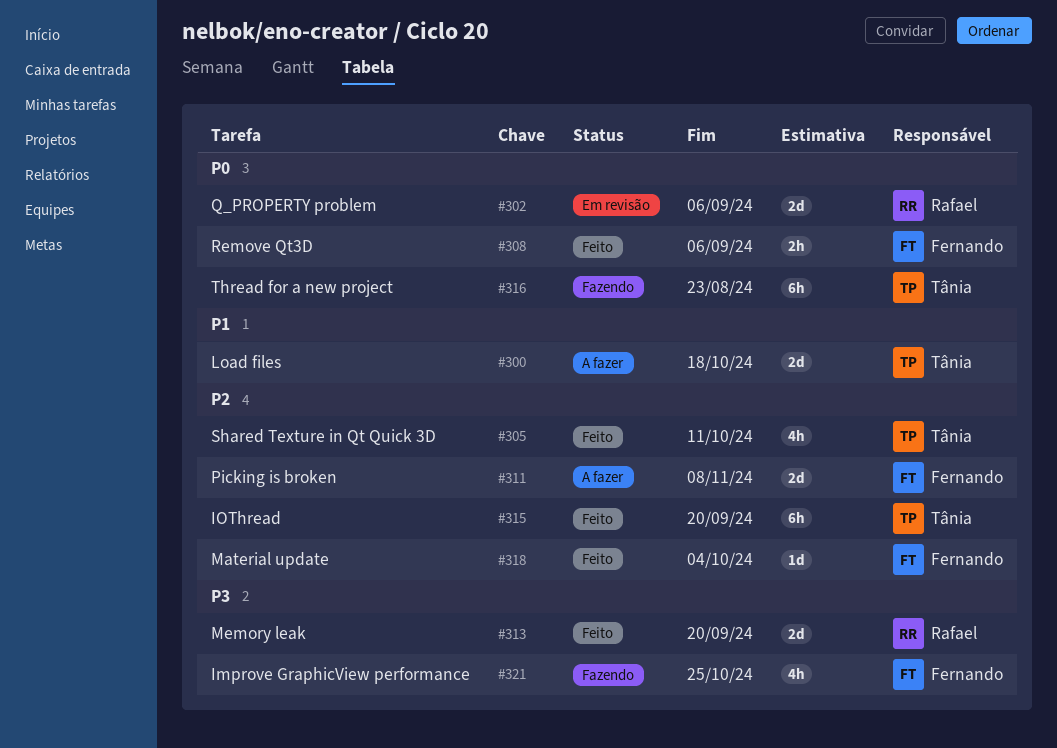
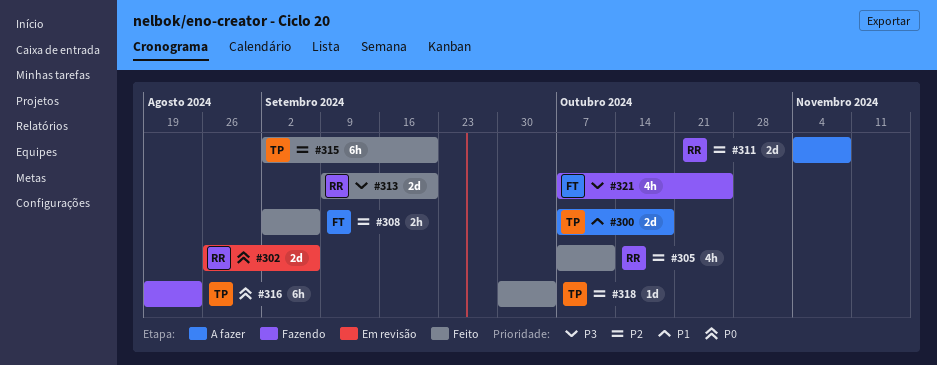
#305, owner: Tânia -> Rafael
#308, priority: P0 -> P2
#311, owner: Fernando -> Rafael
#318, owner: Fernando -> Tânia

